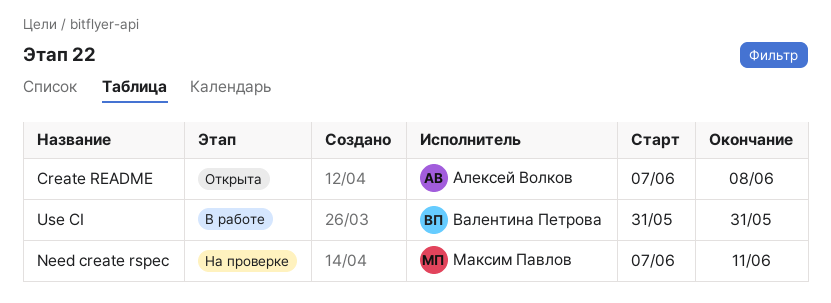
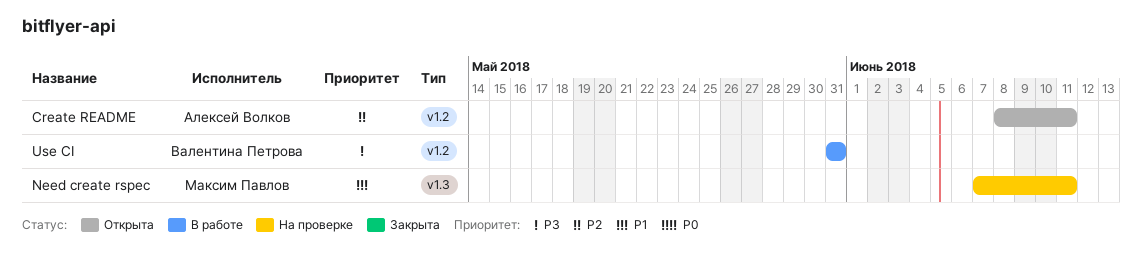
Create README, start: Jun 7 -> Jun 8
Create README, due: Jun 8 -> Jun 11

